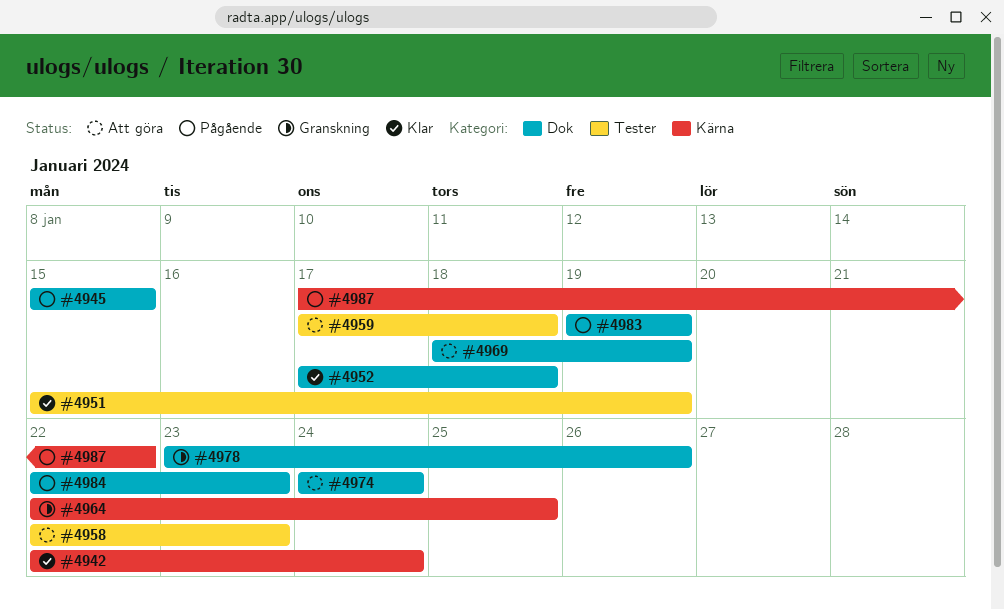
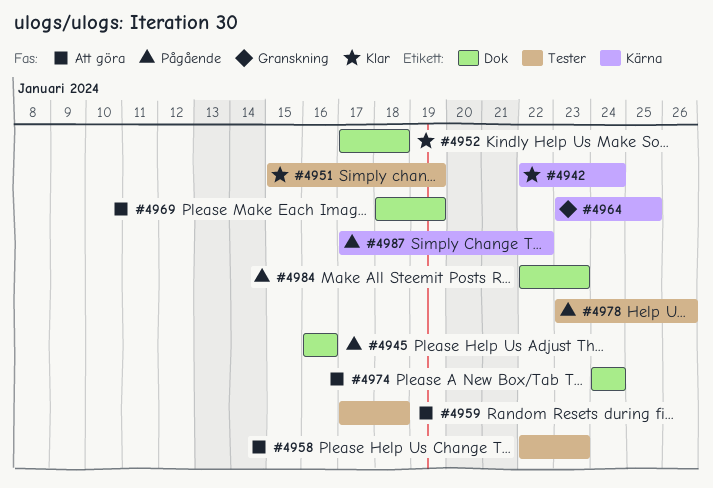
#4945, start: Jan 15 -> Jan 16
#4945, due: Jan 15 -> Jan 16
#4964, start: Jan 22 -> Jan 23
#4978, status: Granskning -> Pågående
#4978, label: Dok -> Tester
#4983: present -> none

